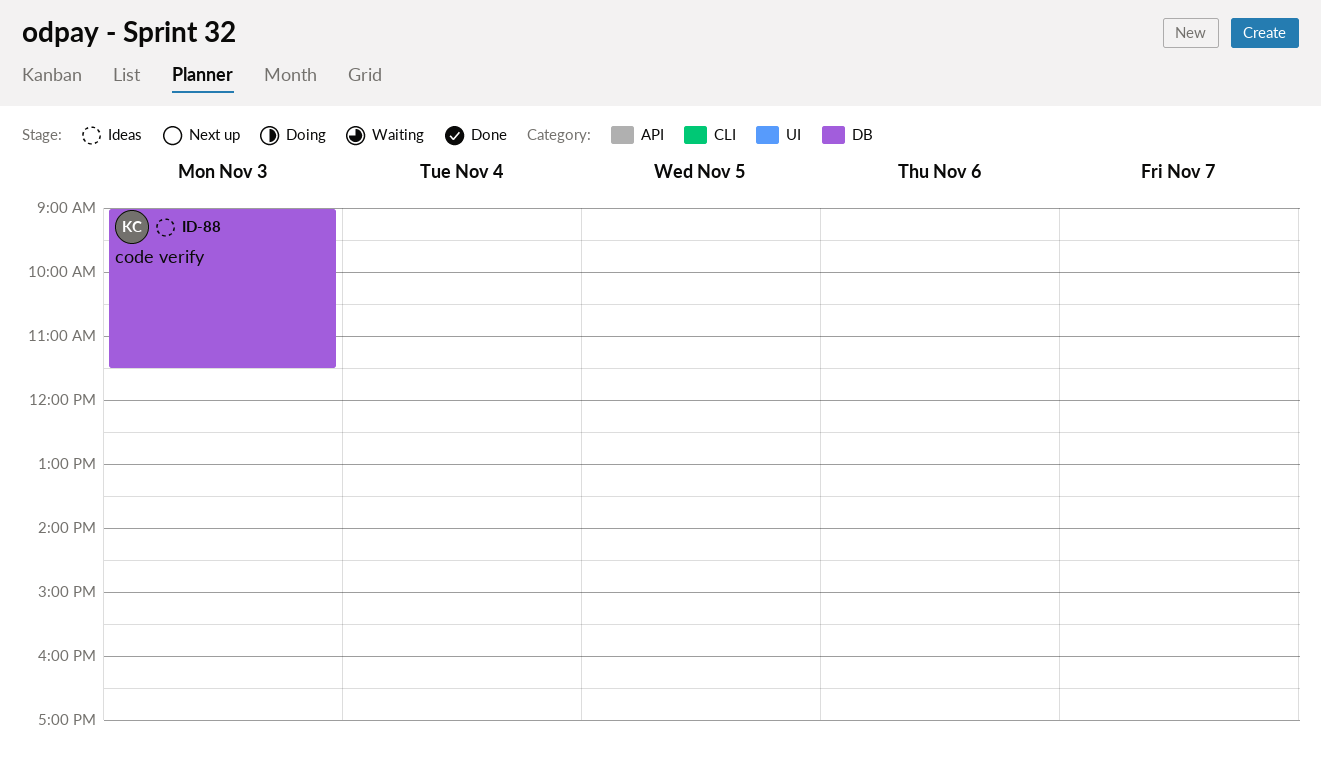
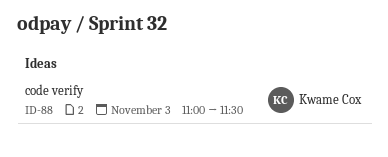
ID-88, begins: 09:00 -> 11:00

